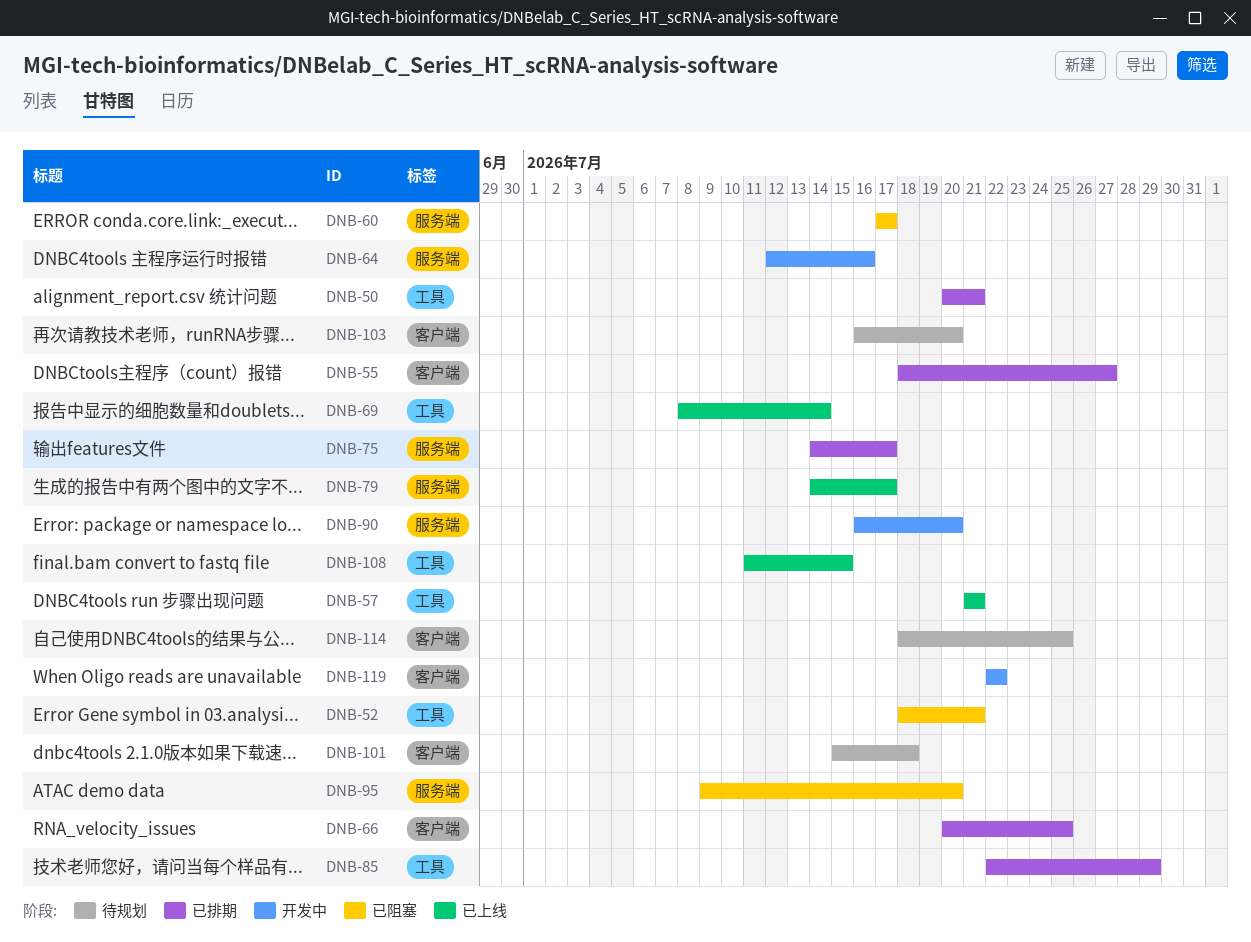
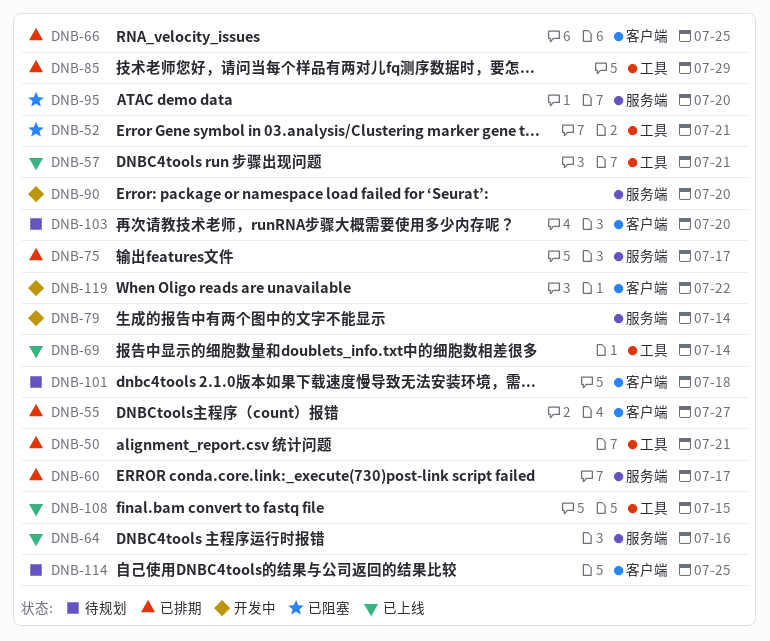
DNB-60, status: 已阻塞 -> 已排期
DNB-64, status: 开发中 -> 已上线
DNB-79, status: 已上线 -> 开发中
DNB-79, due: Jul 17 -> Jul 14

